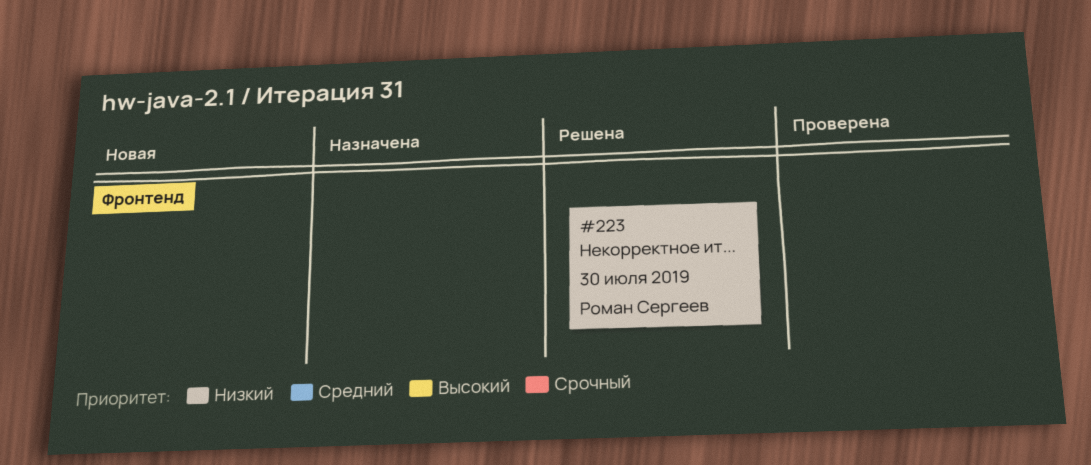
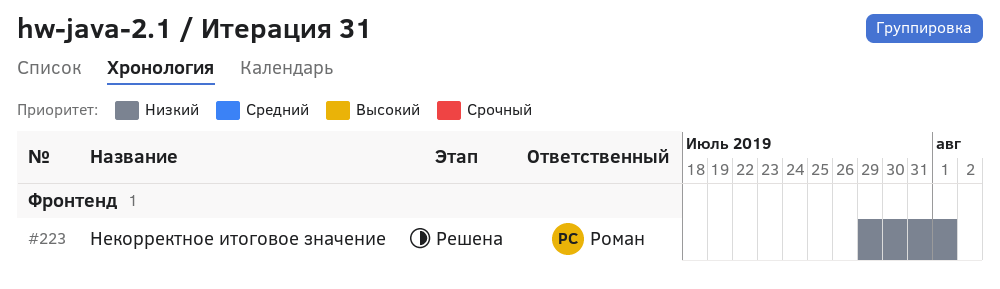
#223, due: Jul 30 -> Aug 1

